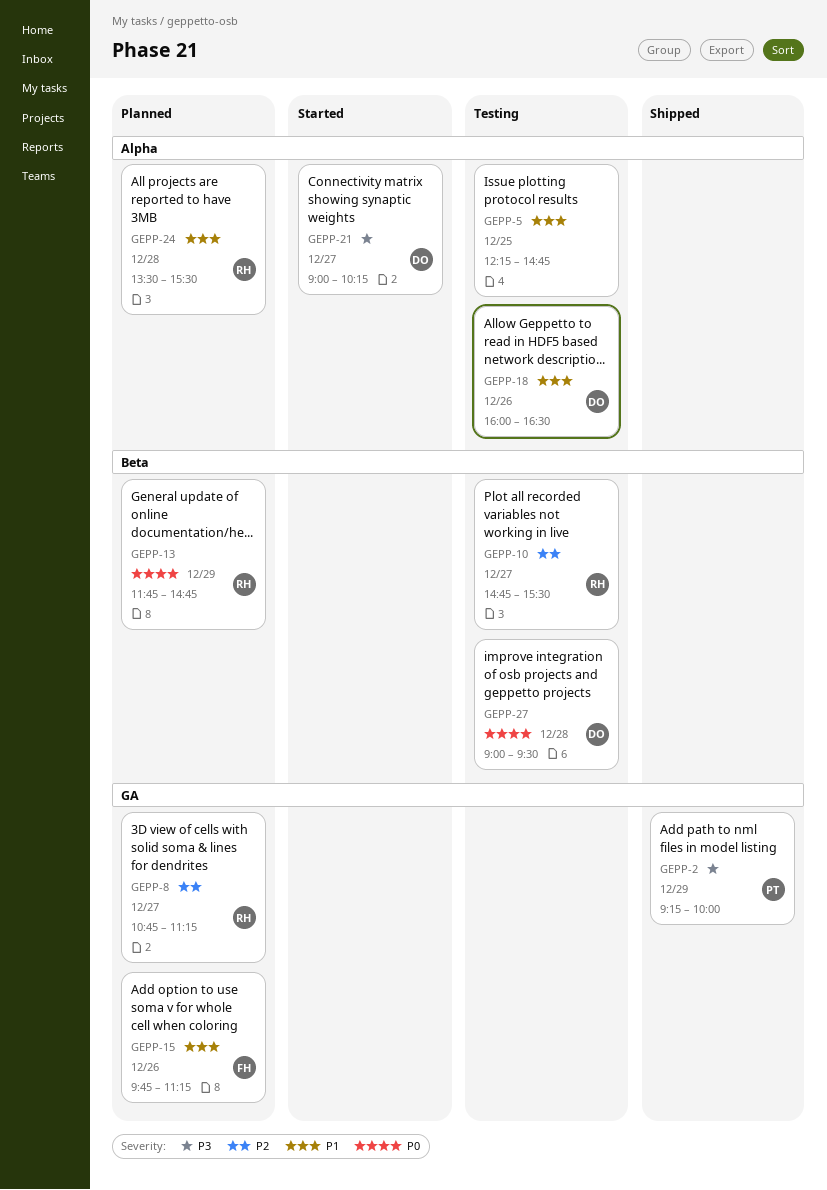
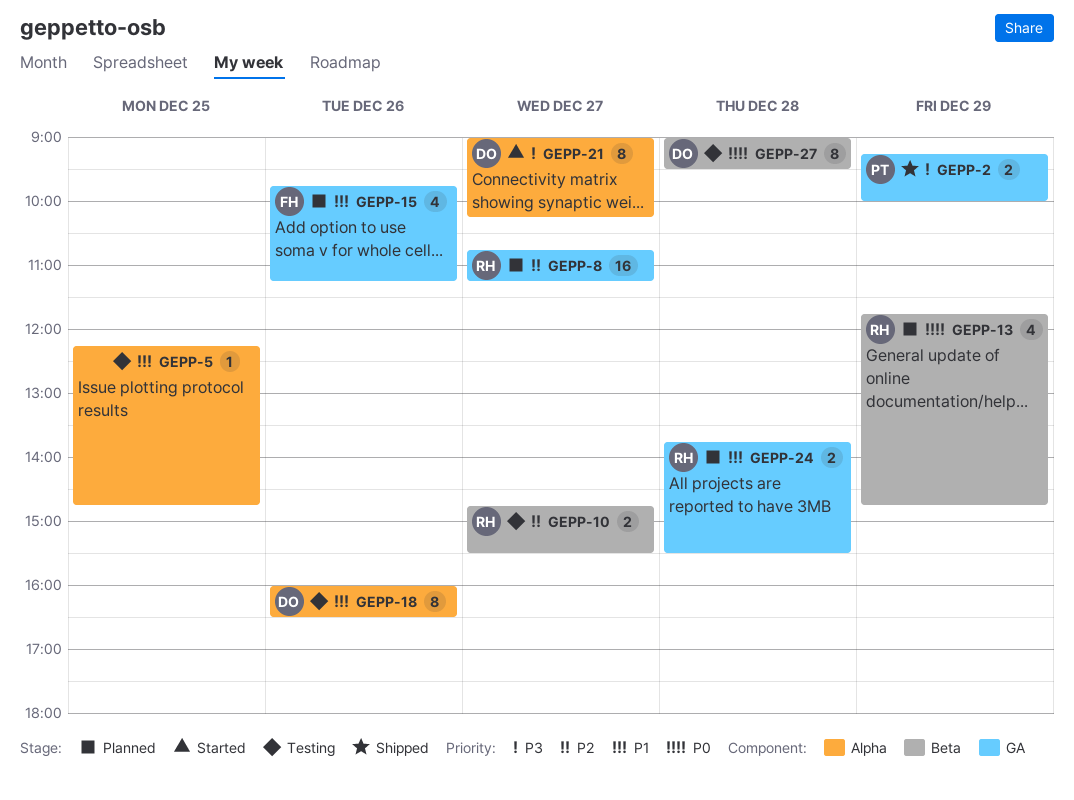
GEPP-24, label: Alpha -> GA
GEPP-24, begins: 13:30 -> 13:45

